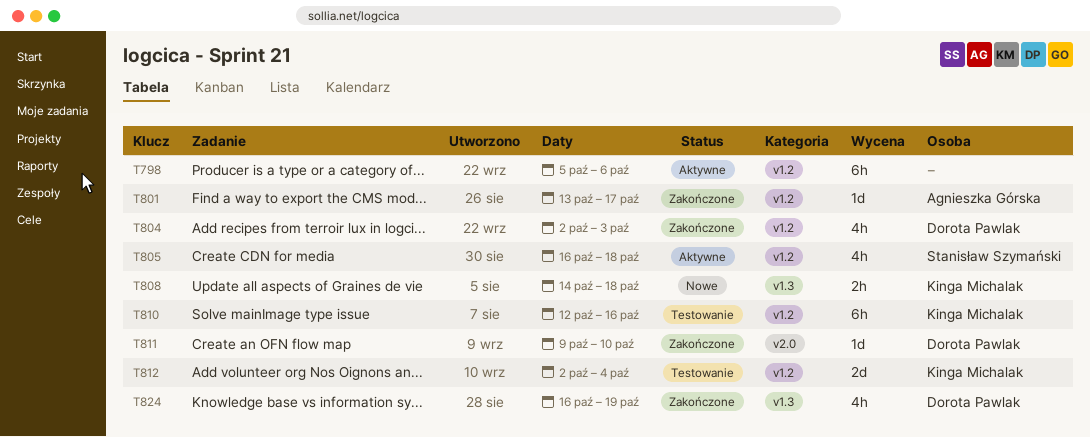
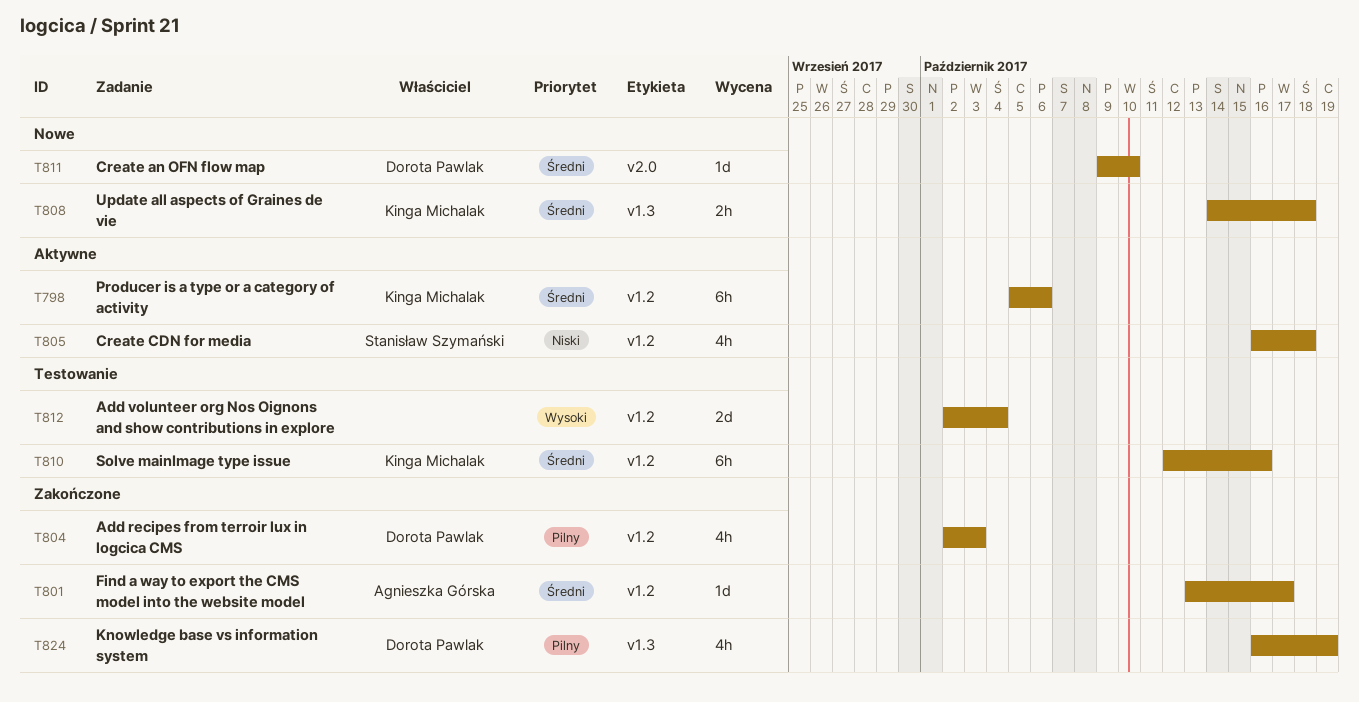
T798, owner: none -> Kinga Michalak
T811, status: Zakończone -> Nowe
T812, owner: Kinga Michalak -> none

